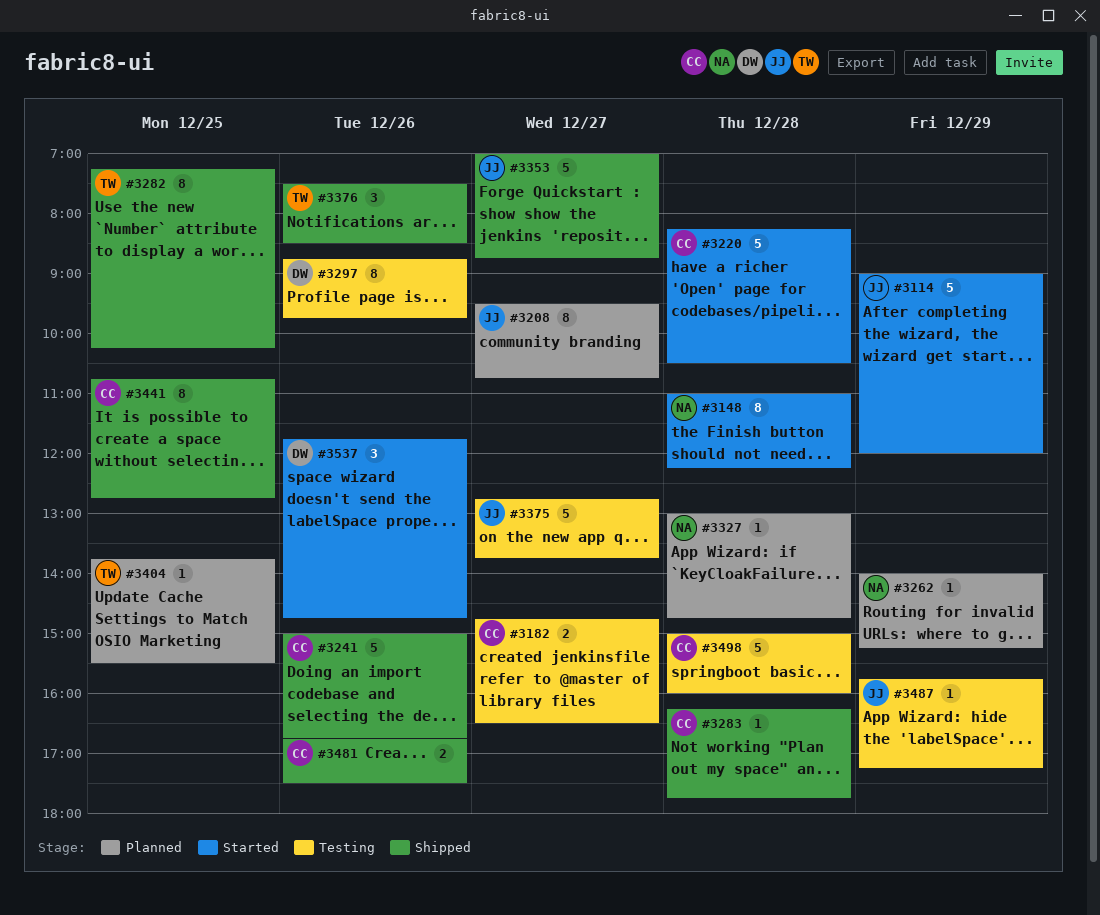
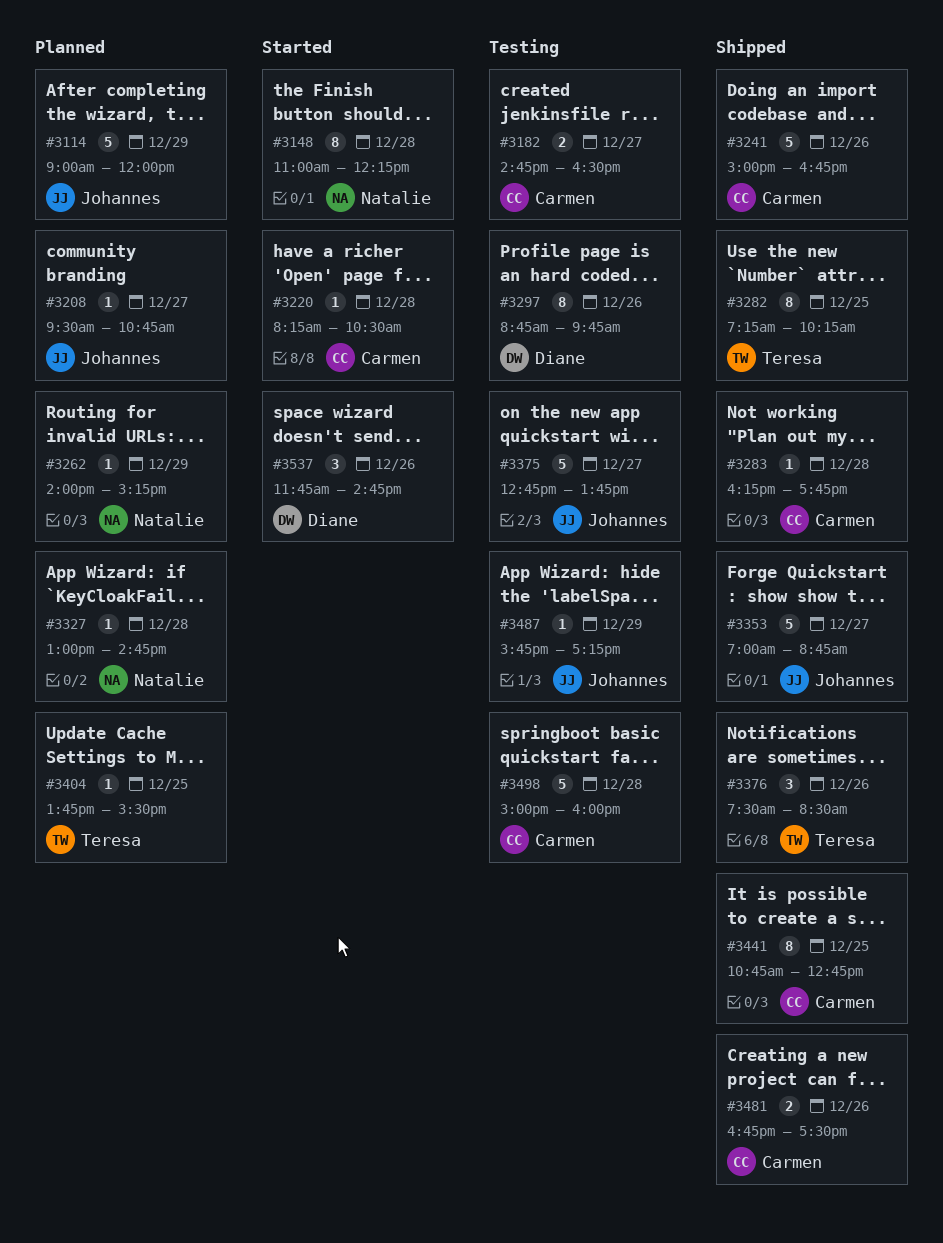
#3114, status: Started -> Planned
#3208, estimate: 8 -> 1
#3220, estimate: 5 -> 1

